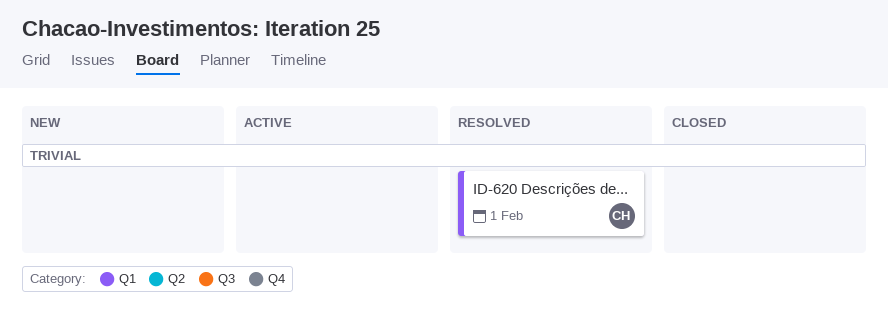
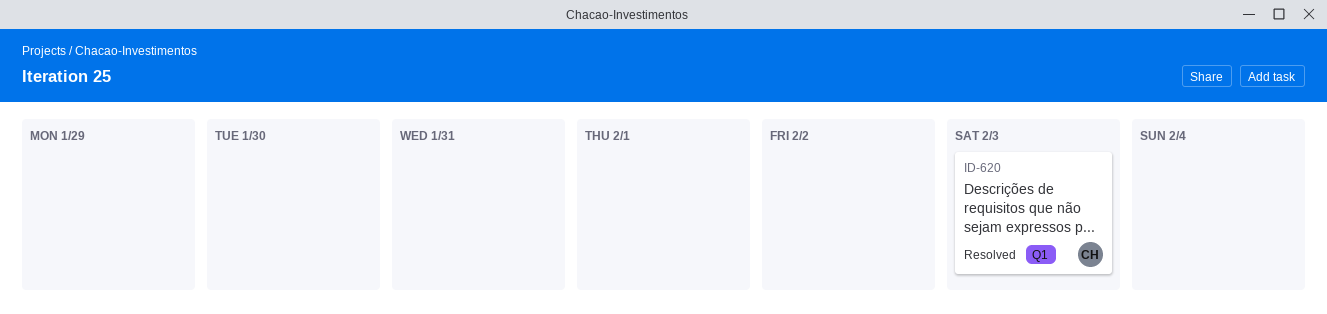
ID-620, due: Feb 1 -> Feb 3

